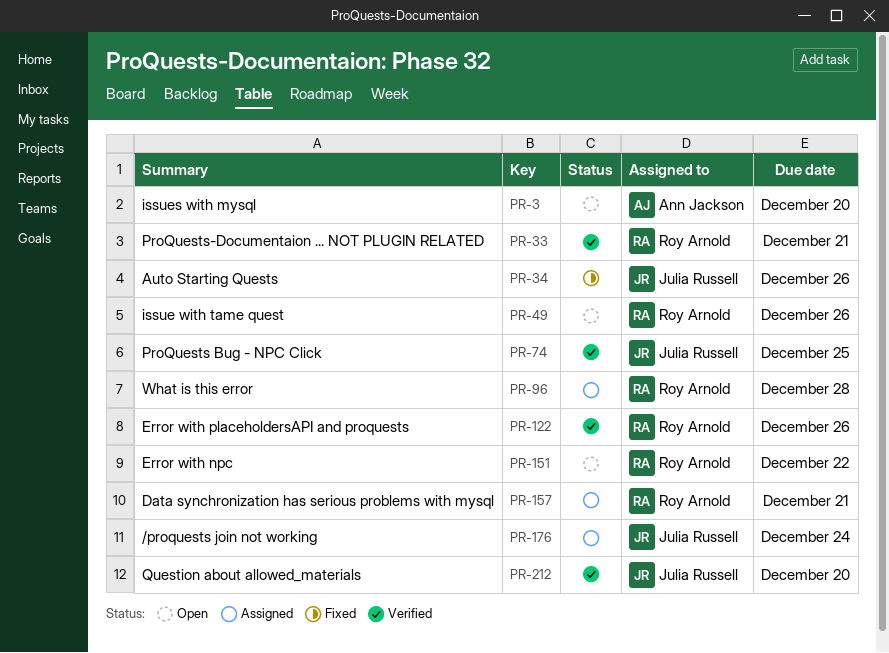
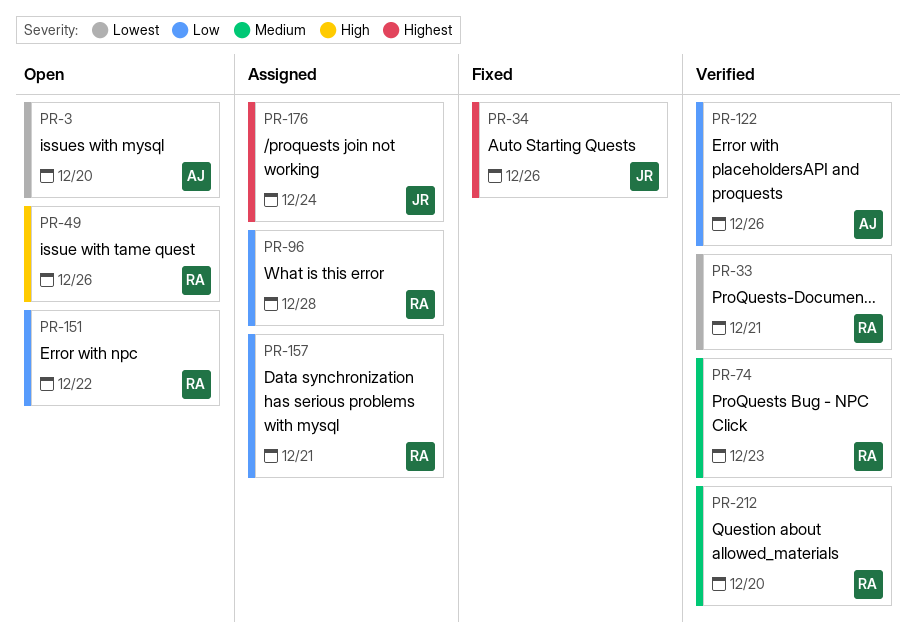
PR-74, owner: Julia Russell -> Roy Arnold
PR-74, due: Dec 25 -> Dec 23
PR-122, owner: Roy Arnold -> Ann Jackson
PR-212, owner: Julia Russell -> Roy Arnold

